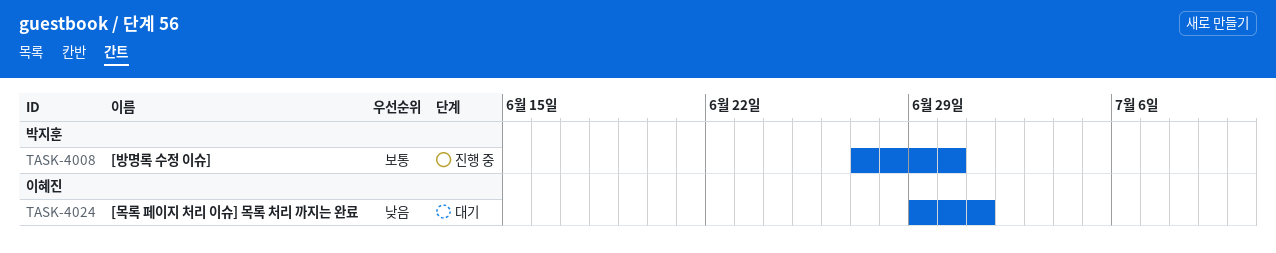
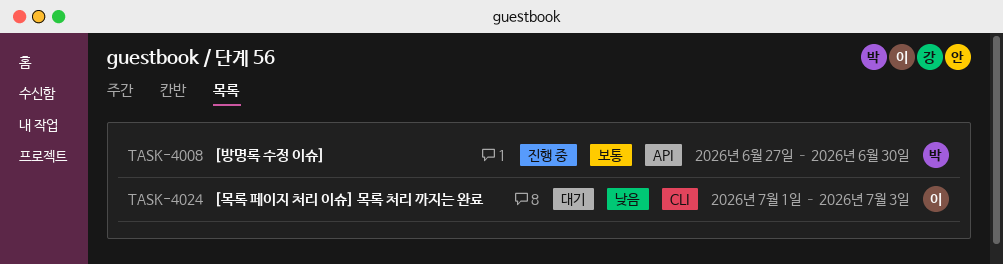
TASK-4024, start: Jun 29 -> Jul 1
TASK-4024, due: Jul 1 -> Jul 3

